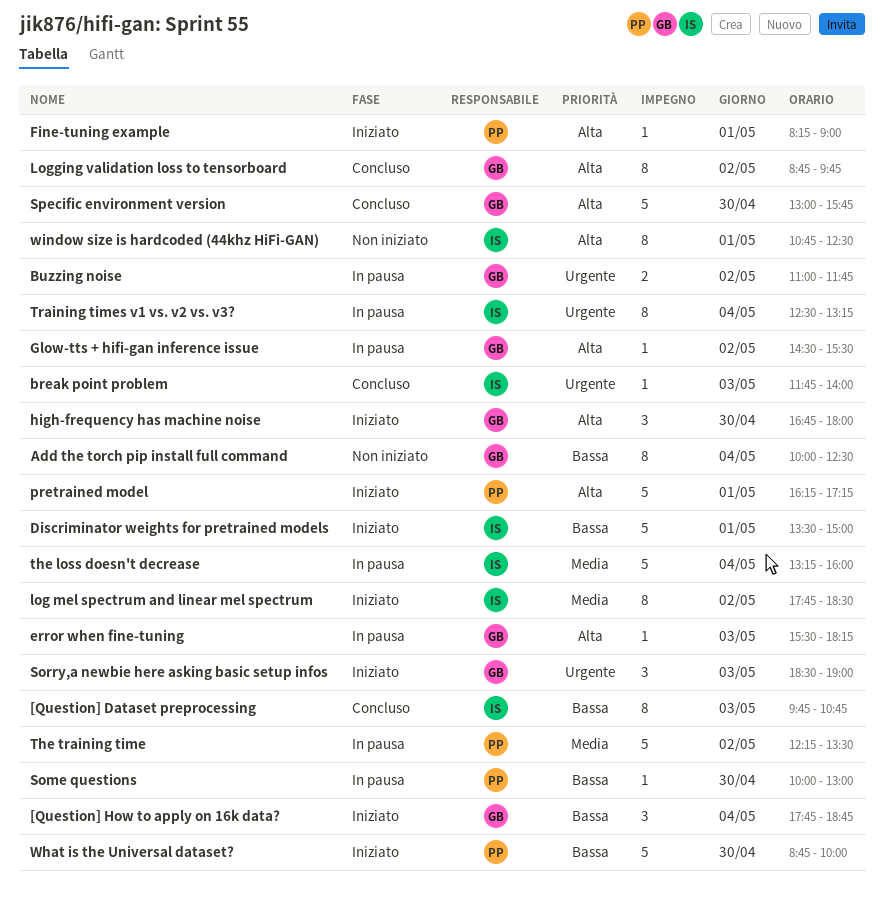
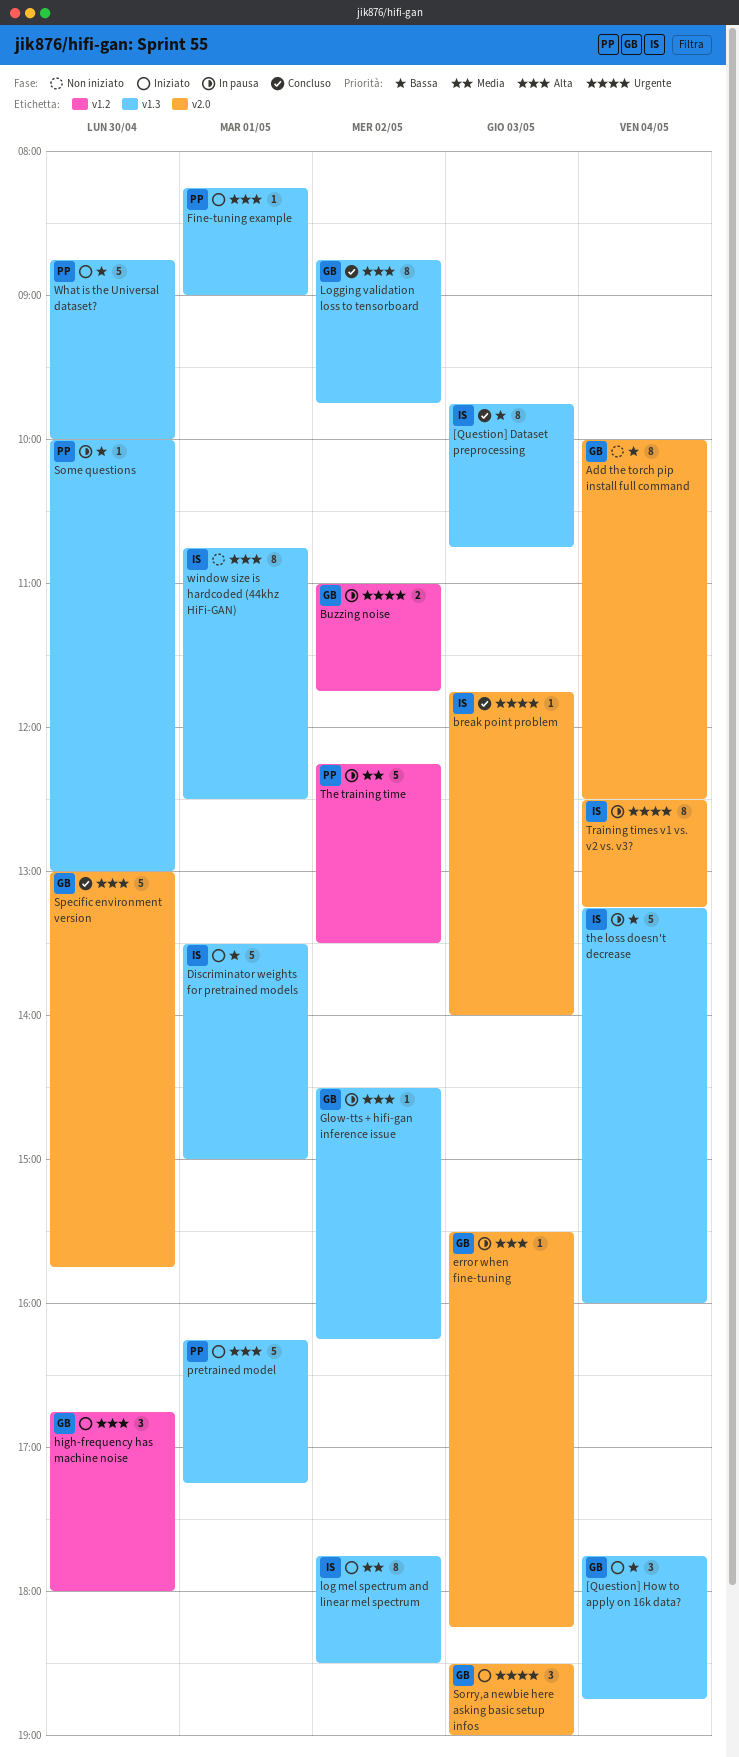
Glow-tts + hifi-gan inference issue, ends: 15:30 -> 16:15
the loss doesn't decrease, priority: Media -> Bassa

